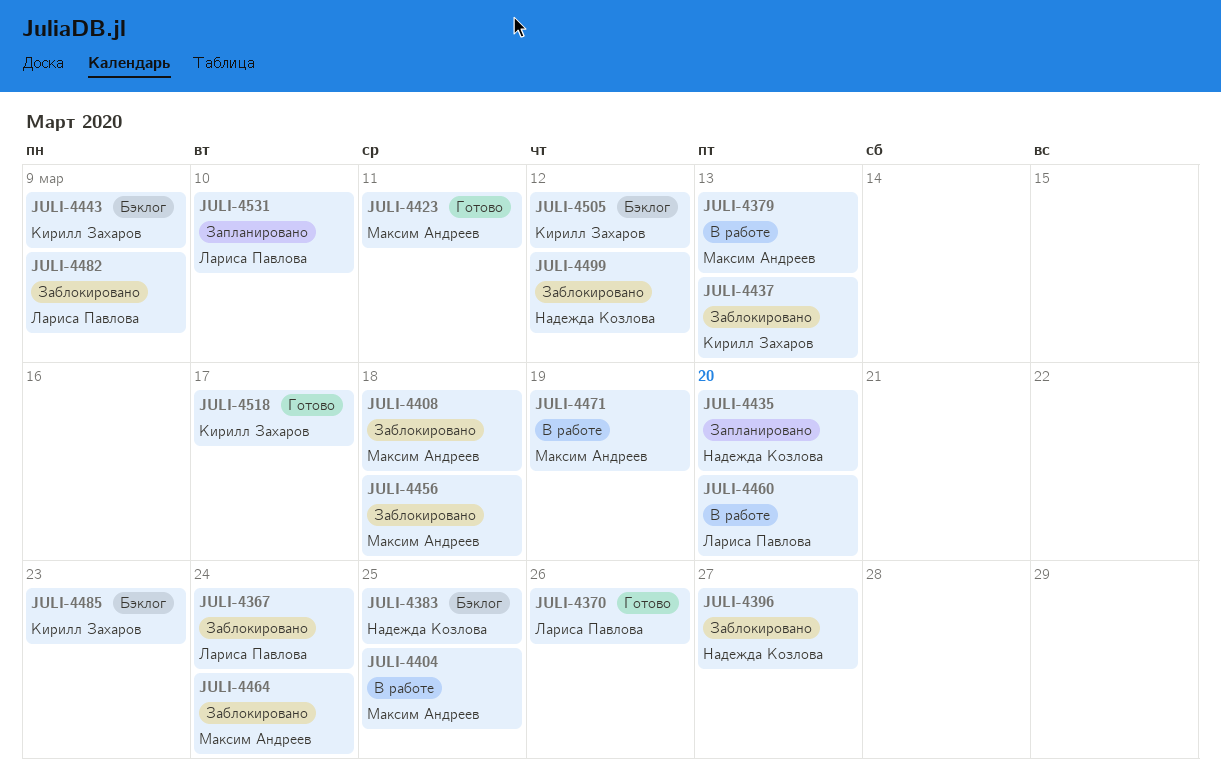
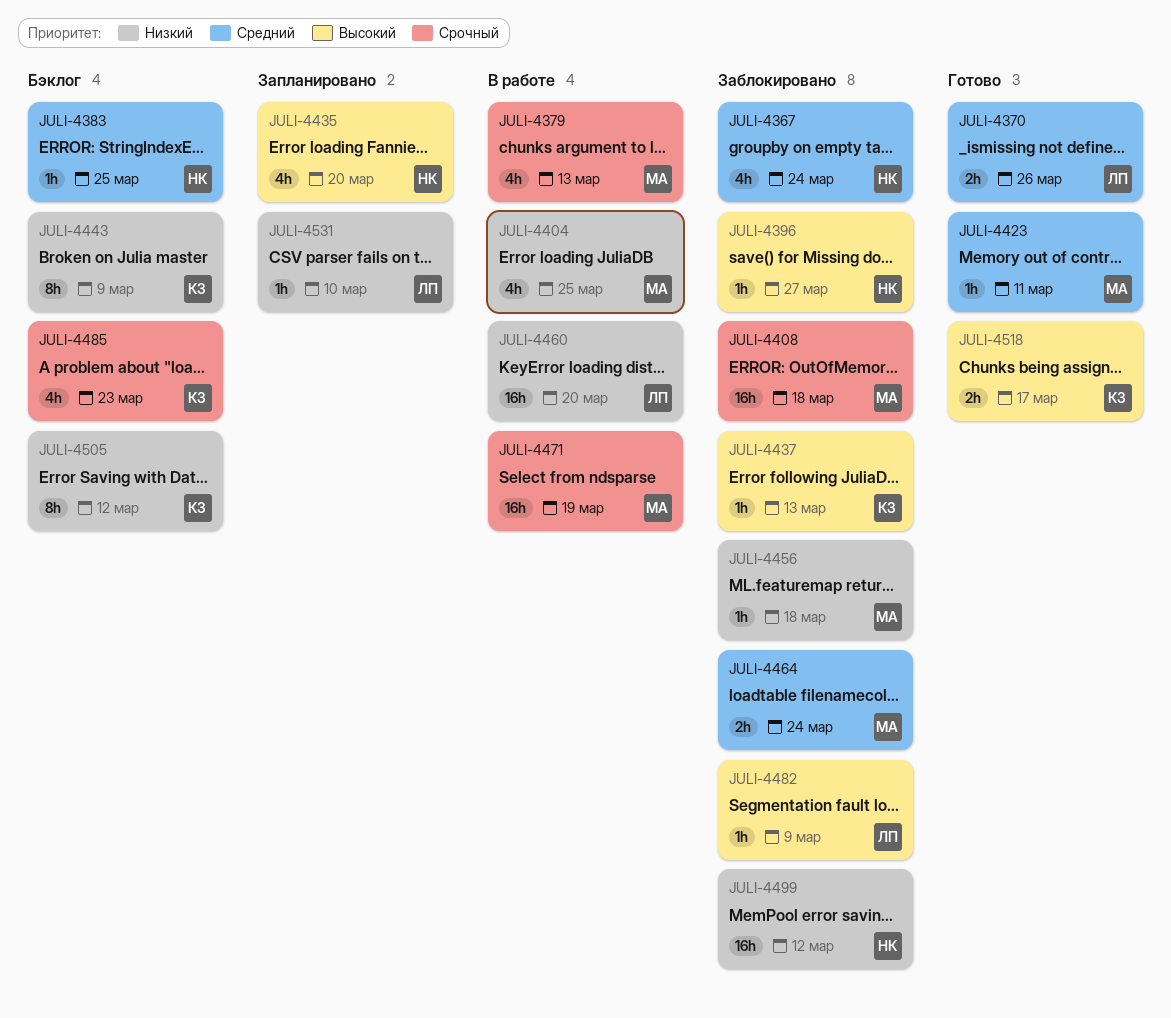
JULI-4367, owner: Лариса Павлова -> Надежда Козлова

